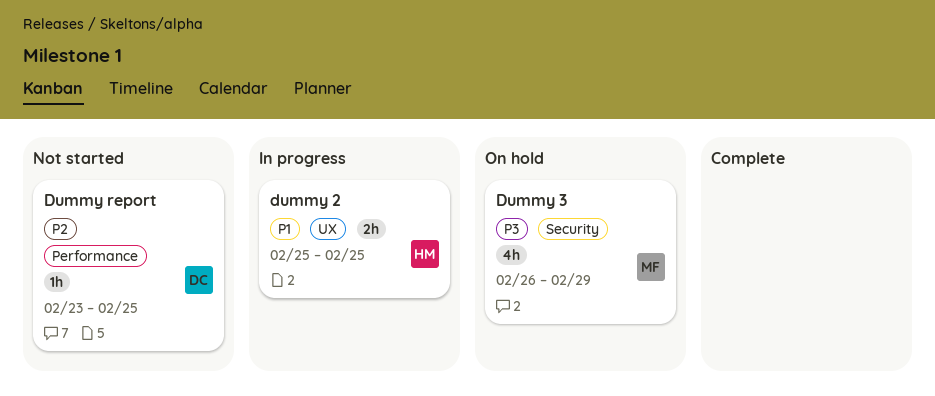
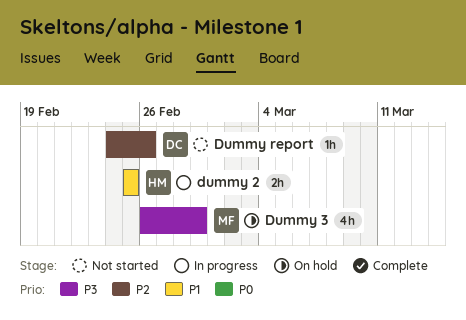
Dummy report, start: Feb 23 -> Feb 24
Dummy report, due: Feb 25 -> Feb 26

